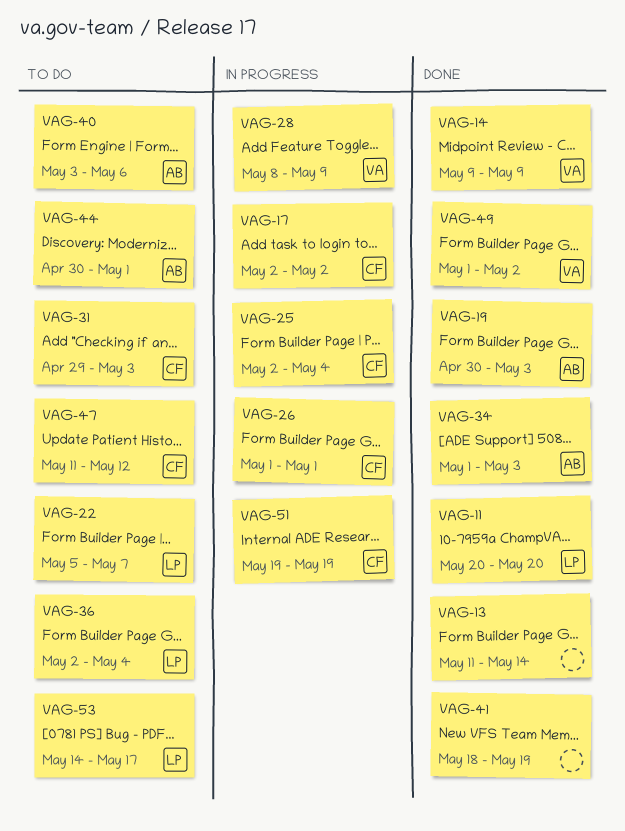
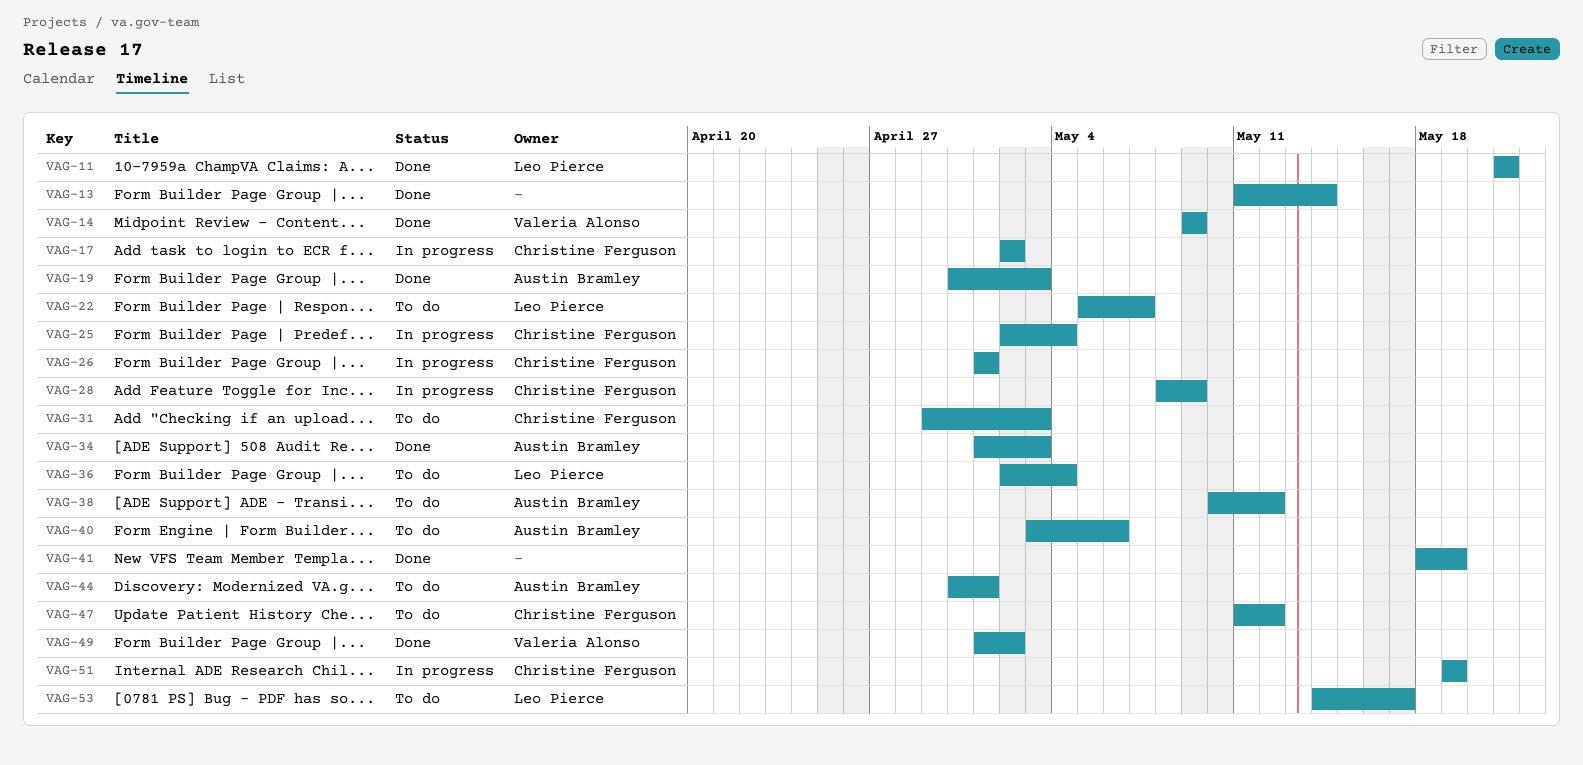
VAG-11, start: May 20 -> May 21
VAG-11, due: May 20 -> May 21
VAG-28, owner: Valeria Alonso -> Christine Ferguson
VAG-38: none -> present

